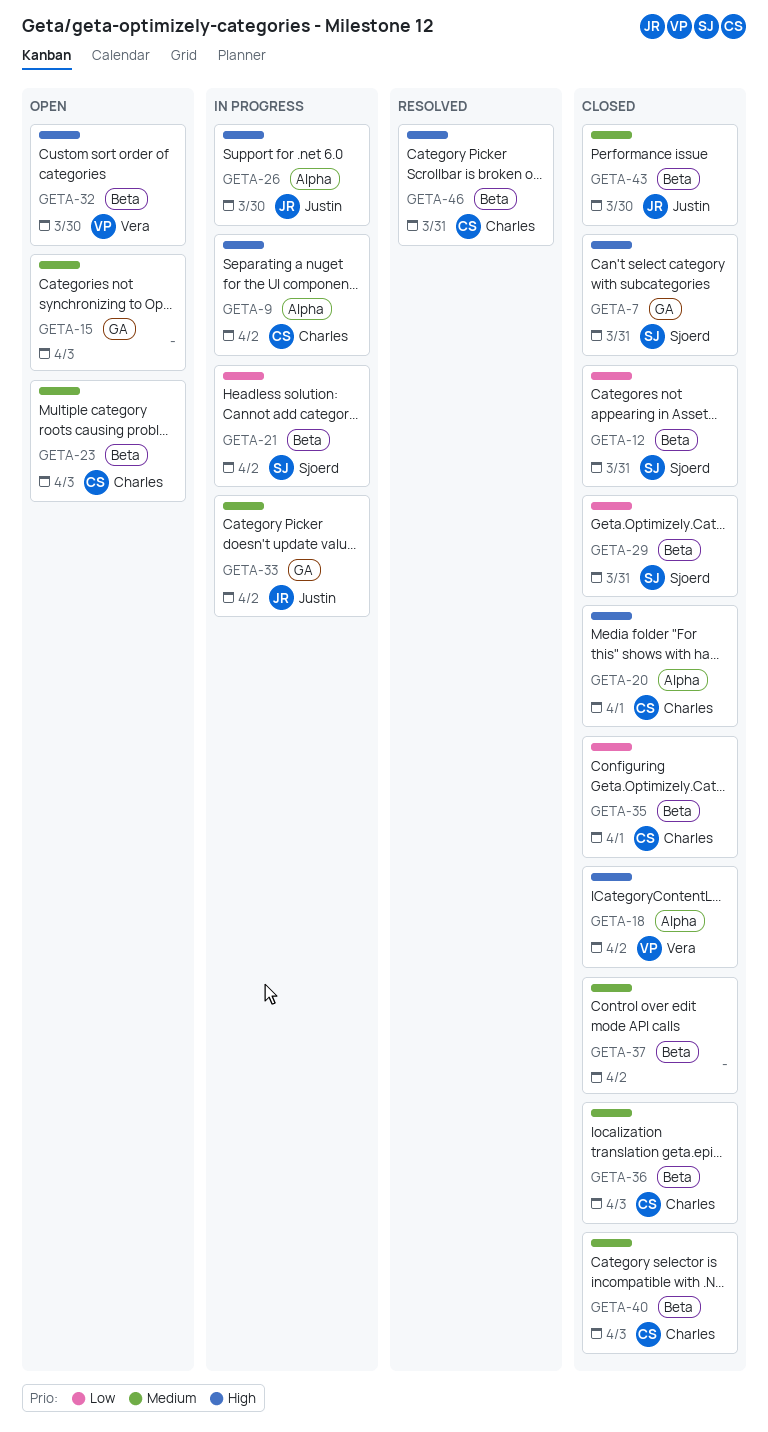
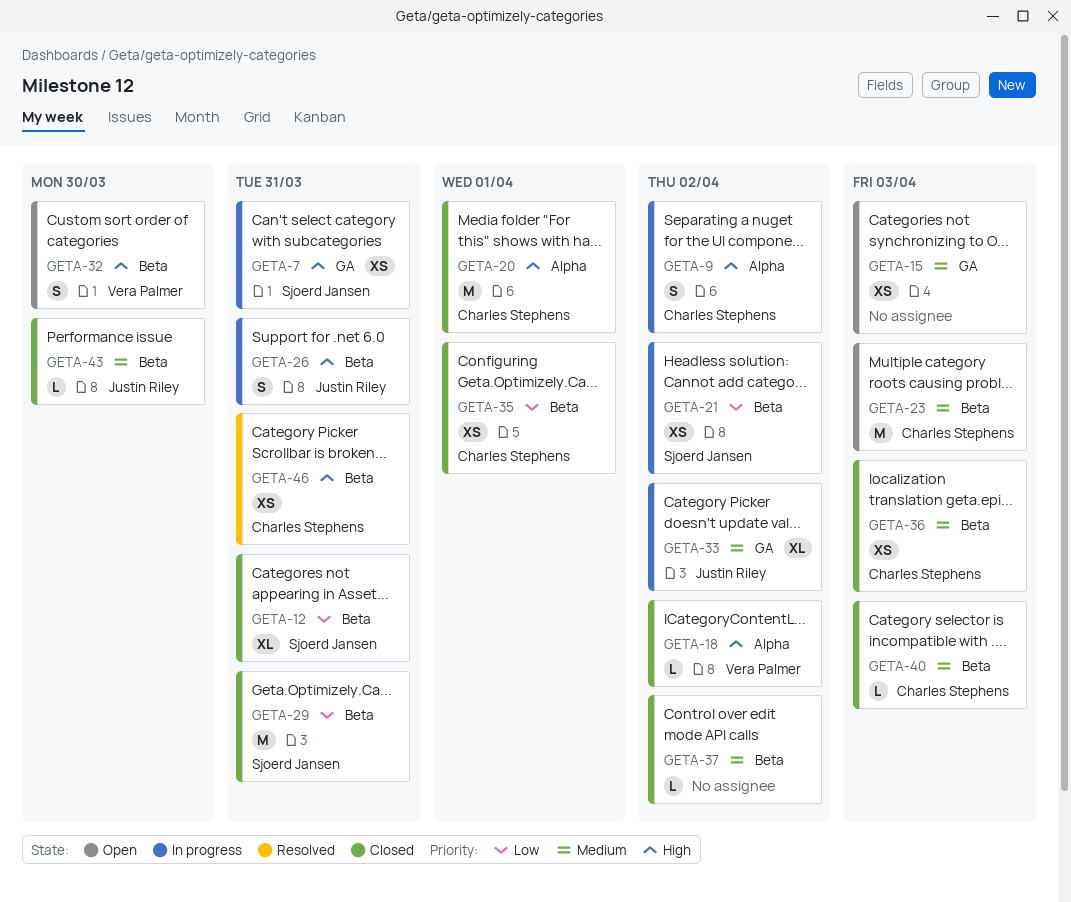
GETA-7, status: Closed -> In progress
GETA-26, label: Alpha -> Beta
GETA-26, due: Mar 30 -> Mar 31

